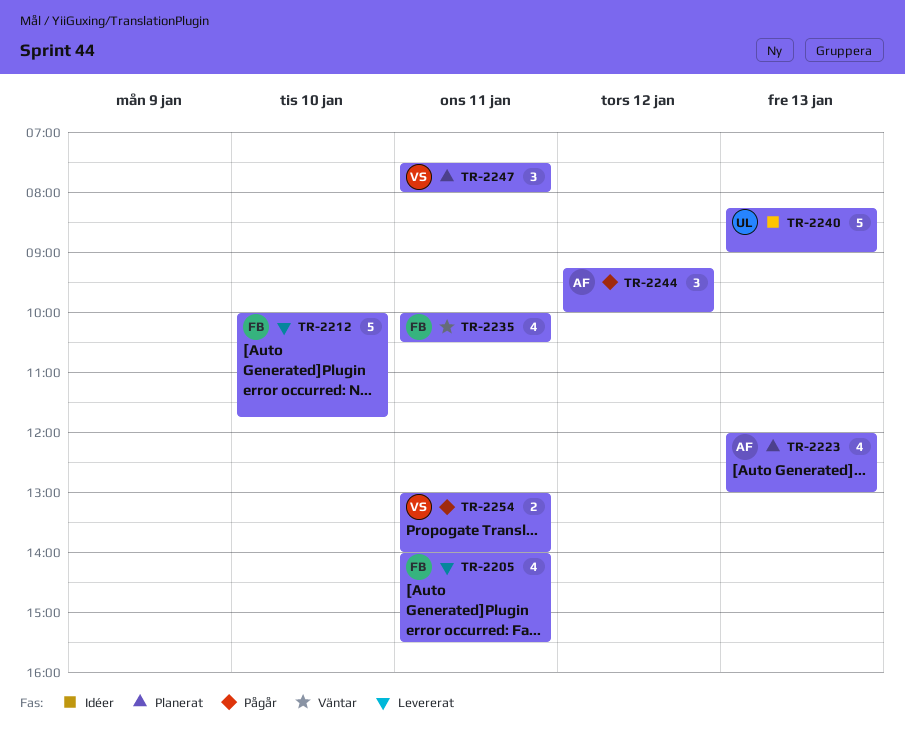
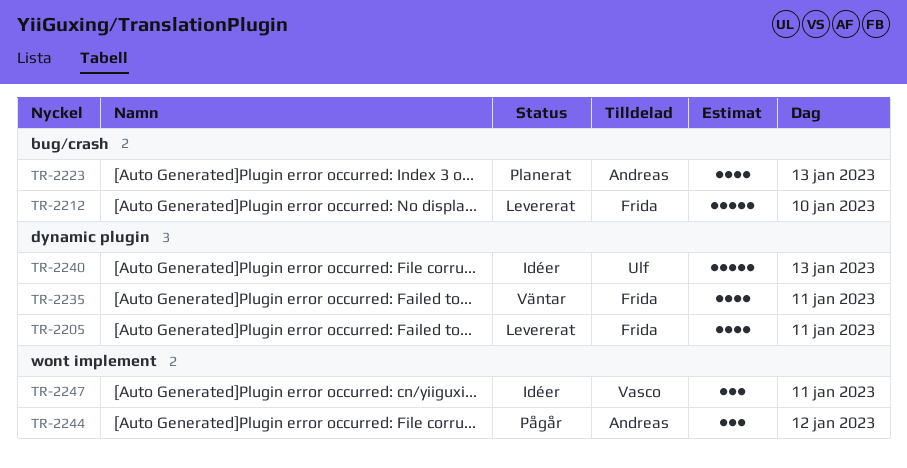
TR-2247, status: Planerat -> Idéer
TR-2254: present -> none

